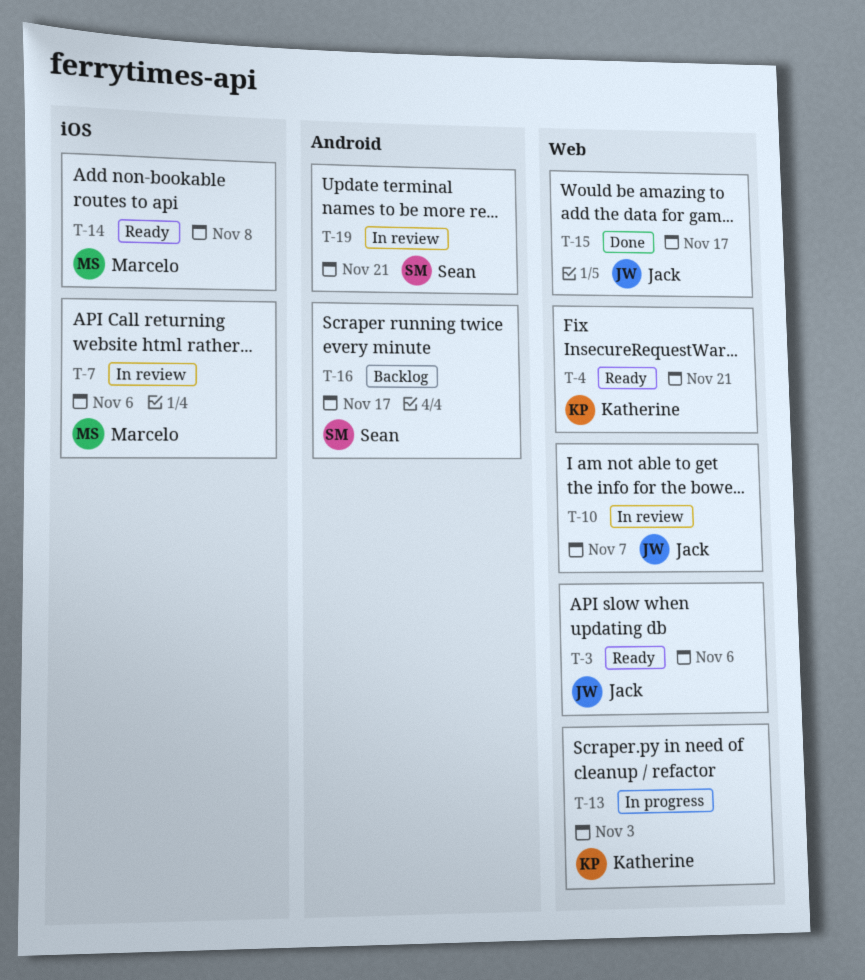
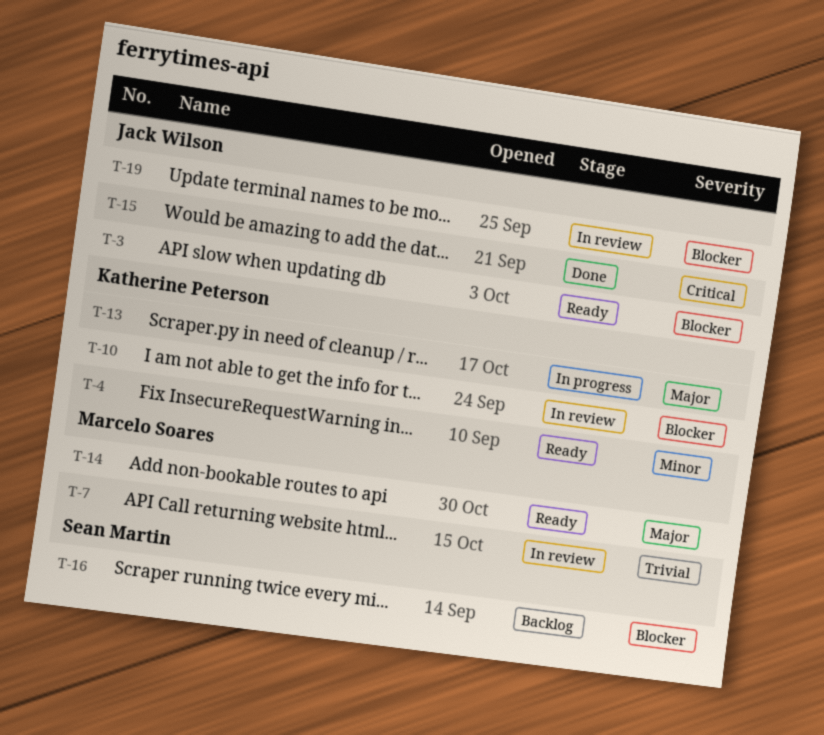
T-10, owner: Jack Wilson -> Katherine Peterson
T-19, owner: Sean Martin -> Jack Wilson

